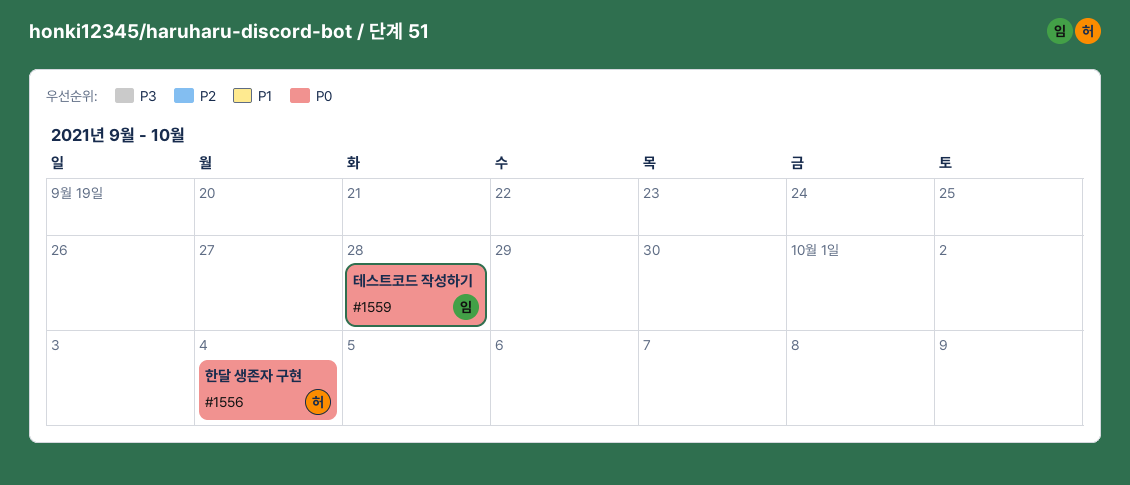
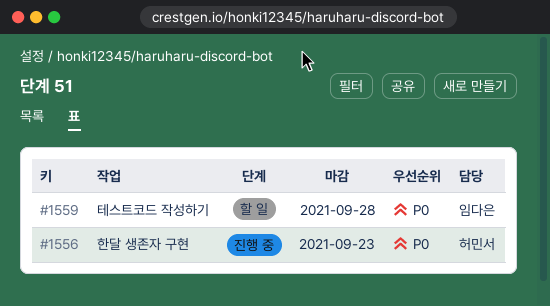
#1556, due: Oct 4 -> Sep 23

